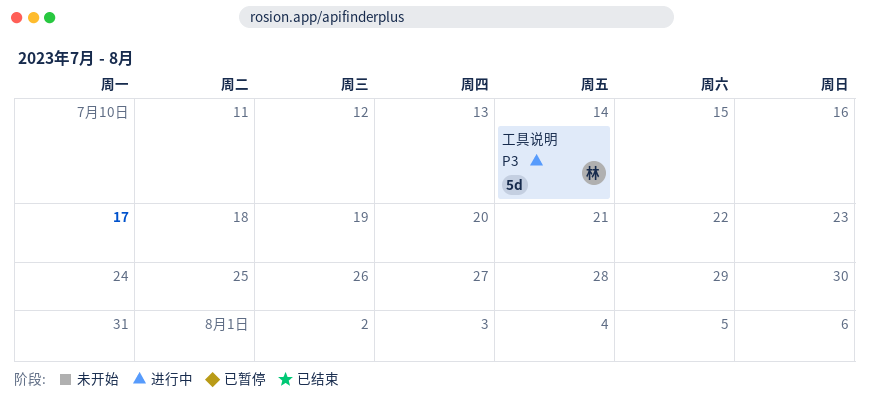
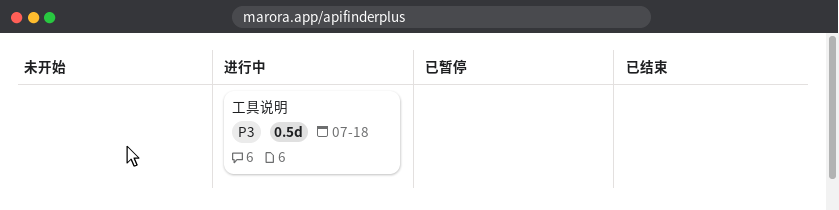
工具说明, estimate: 5d -> 0.5d
工具说明, due: Jul 14 -> Jul 18

